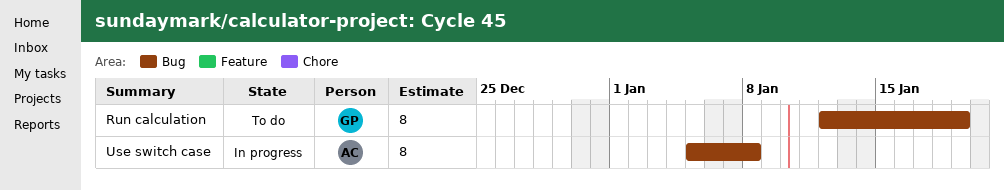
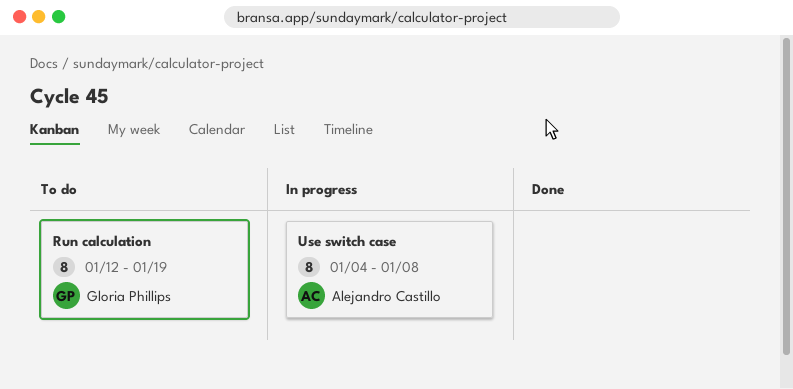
Use switch case, start: Jan 5 -> Jan 4

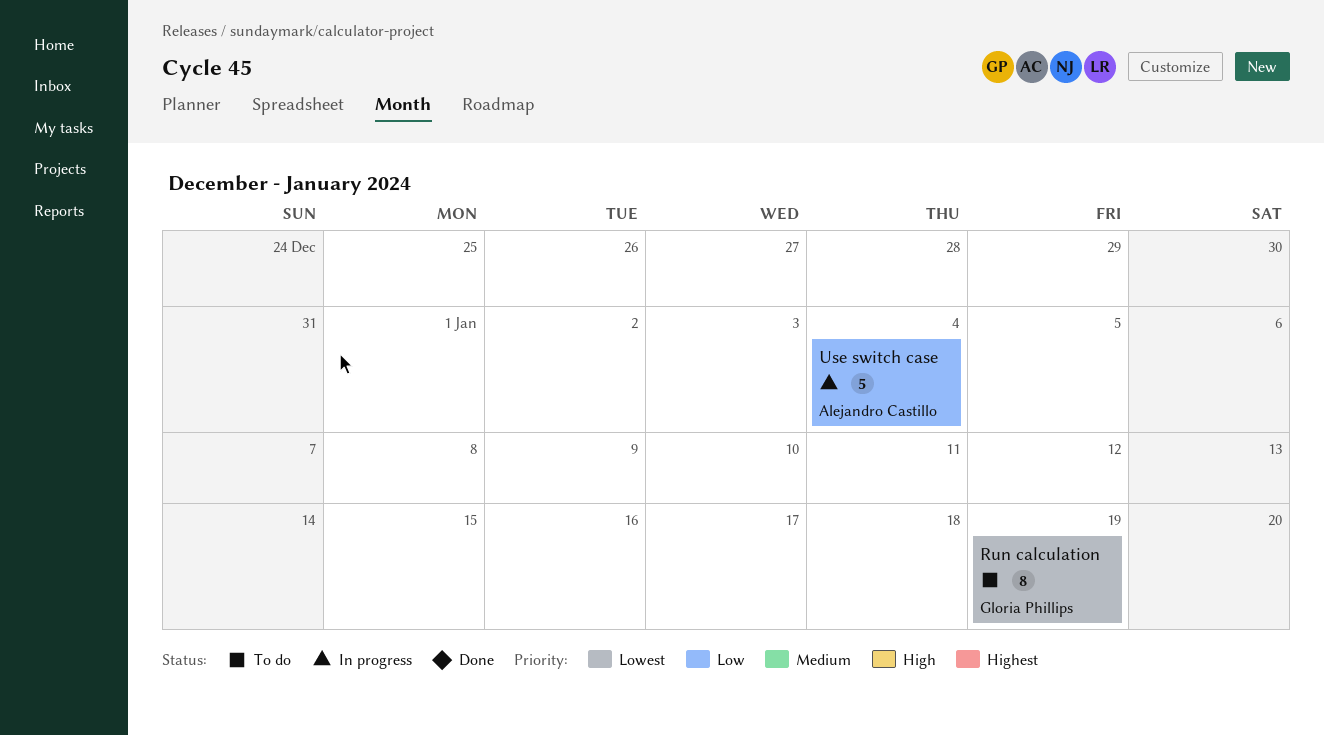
Use switch case, estimate: 8 -> 5
Use switch case, due: Jan 8 -> Jan 4

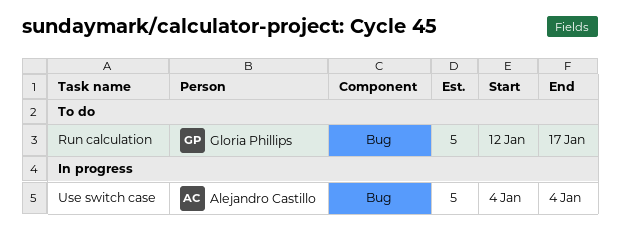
Run calculation, estimate: 8 -> 5
Run calculation, due: Jan 19 -> Jan 17

